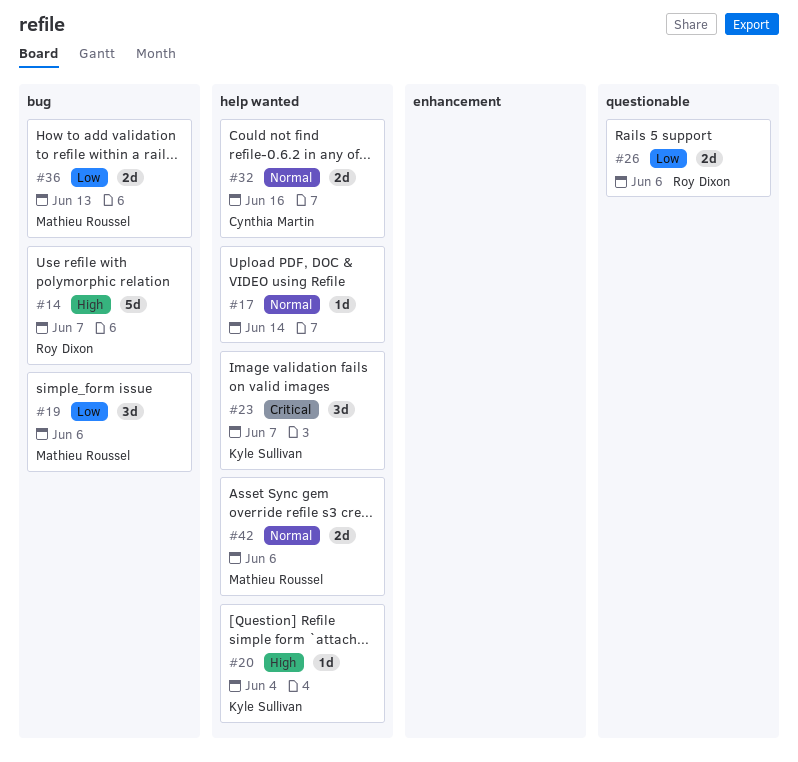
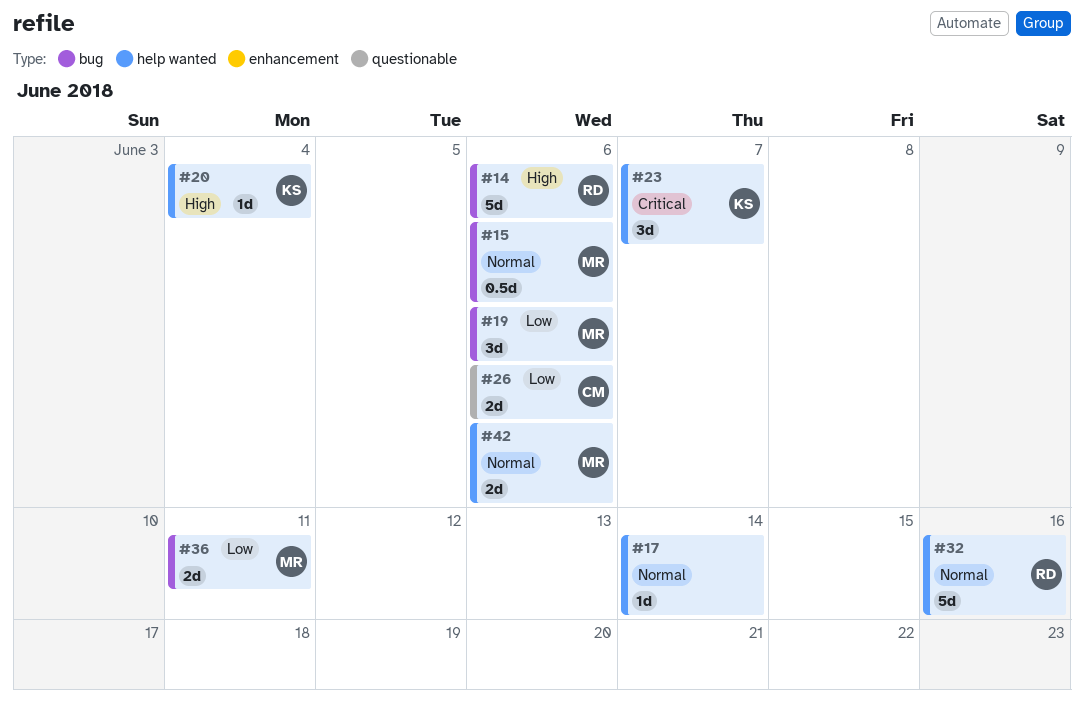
#14, due: Jun 7 -> Jun 6
#15: none -> present
#26, owner: Roy Dixon -> Cynthia Martin
#32, owner: Cynthia Martin -> Roy Dixon
#32, estimate: 2d -> 5d
#36, due: Jun 13 -> Jun 11

